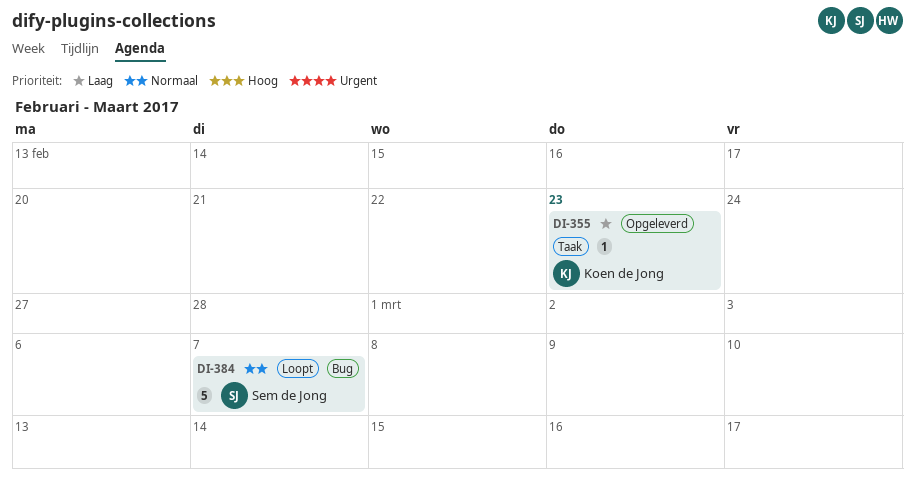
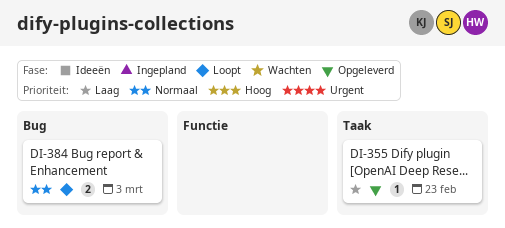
DI-384, estimate: 5 -> 2
DI-384, due: Mar 7 -> Mar 3

